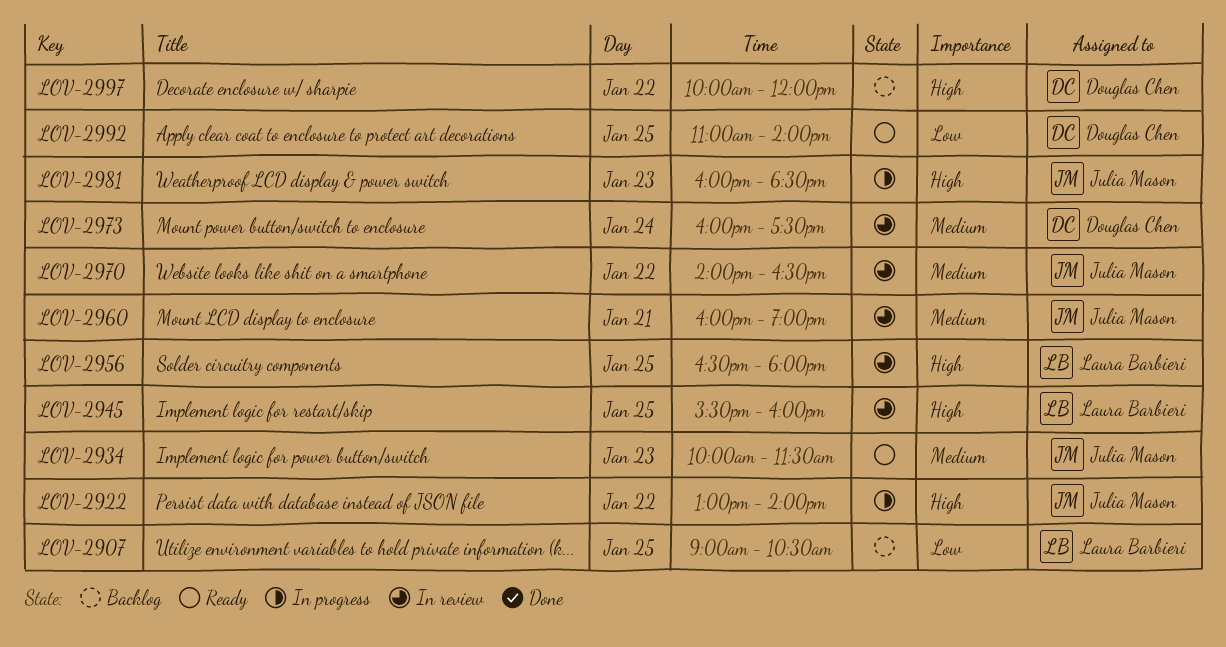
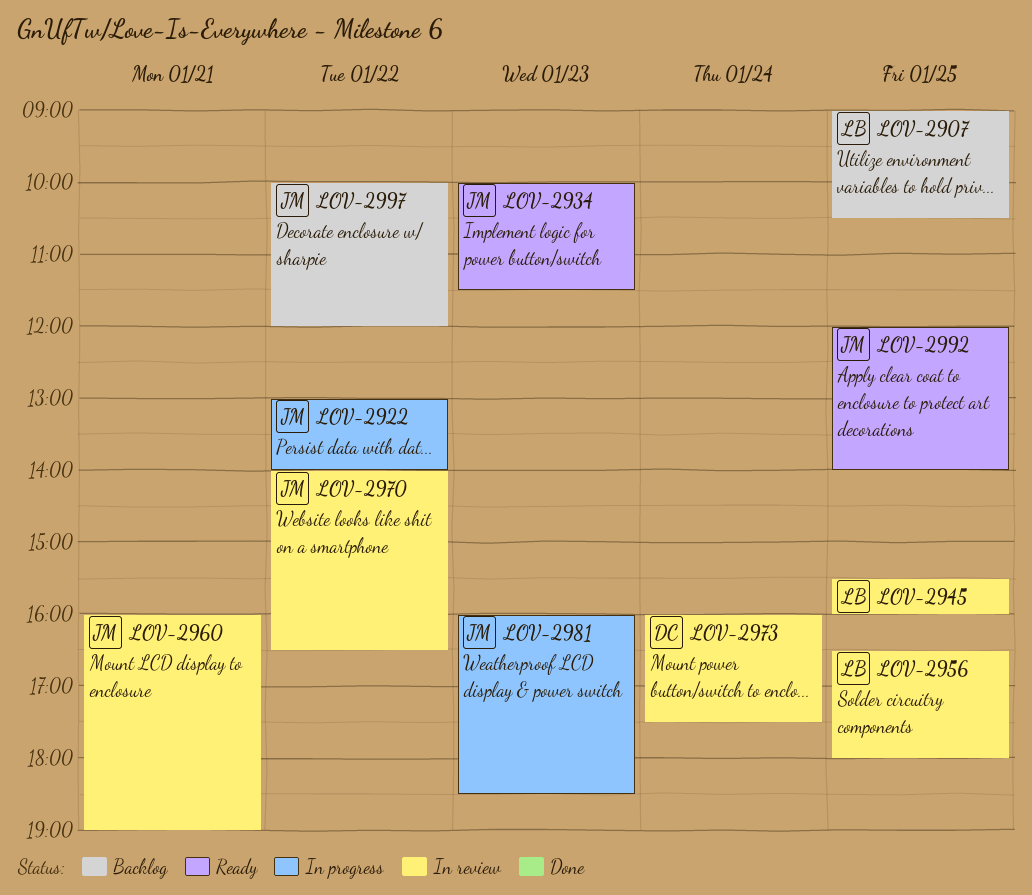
LOV-2992, owner: Douglas Chen -> Julia Mason
LOV-2992, begins: 11:00 -> 12:00
LOV-2997, owner: Douglas Chen -> Julia Mason

